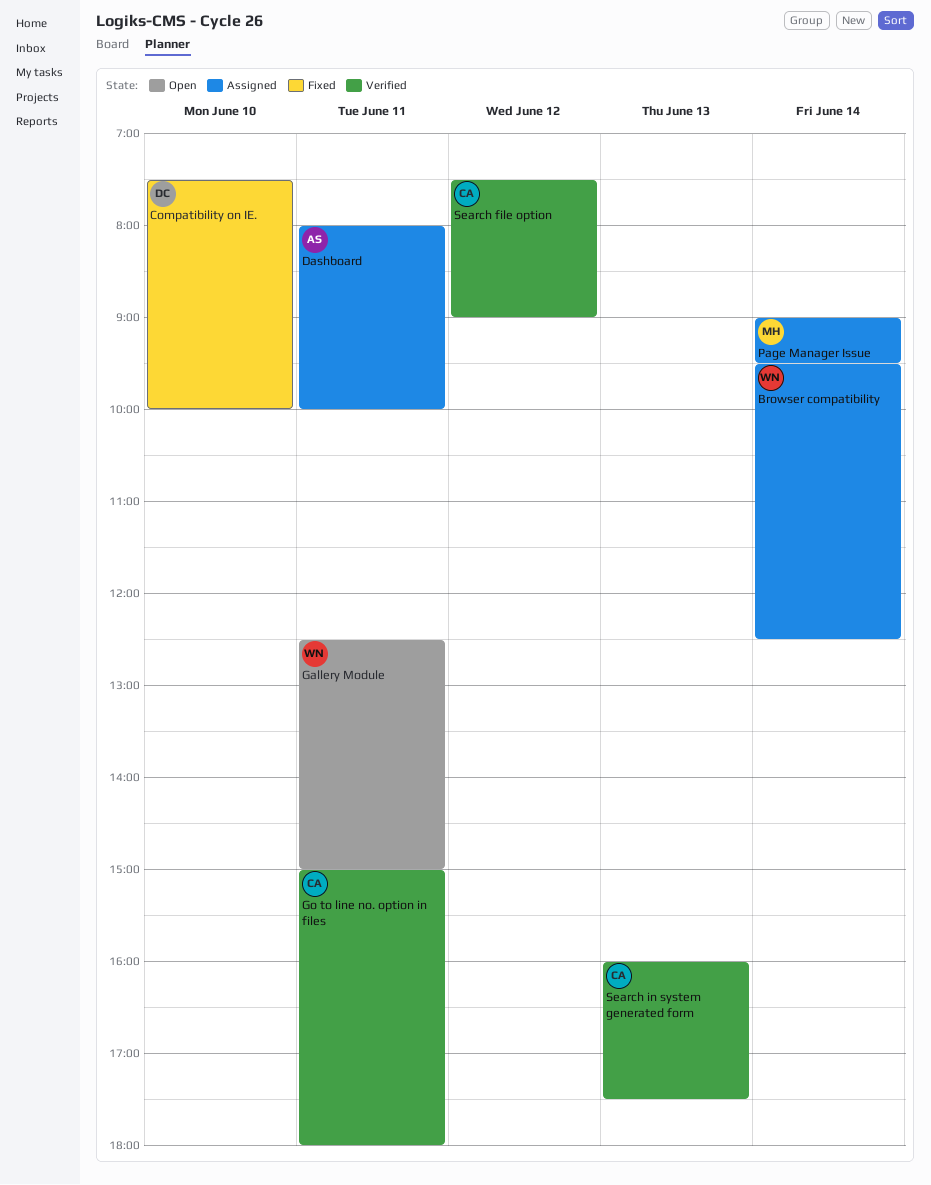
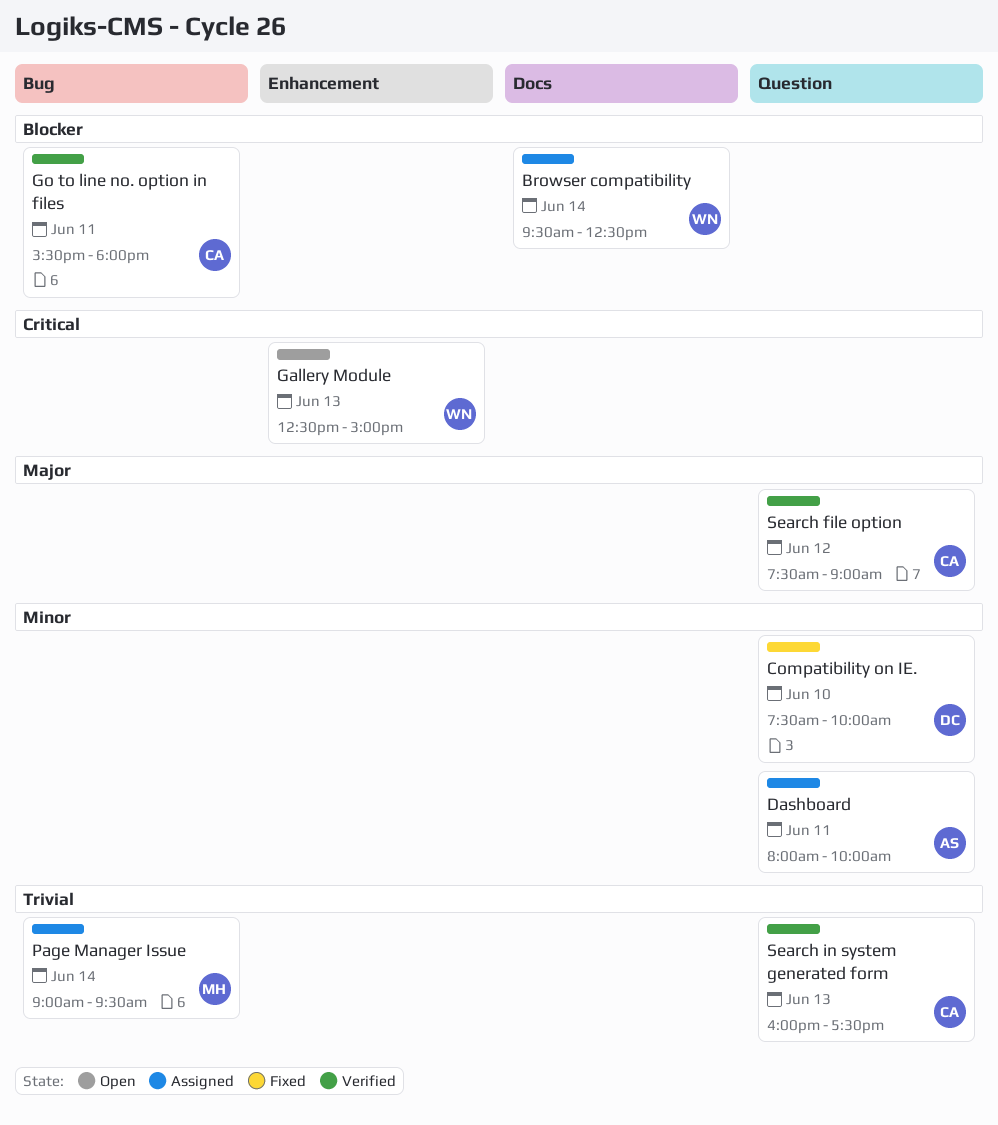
Gallery Module, day: Jun 11 -> Jun 13
Go to line no. option in files, begins: 15:00 -> 15:30

